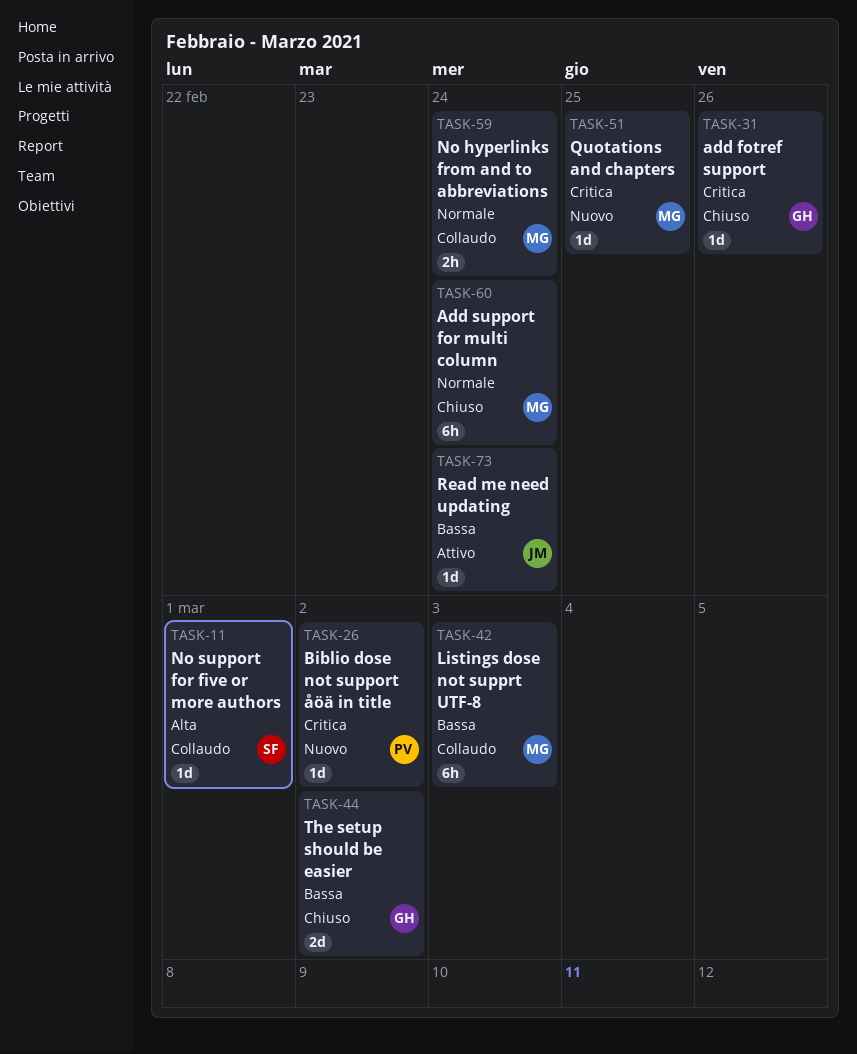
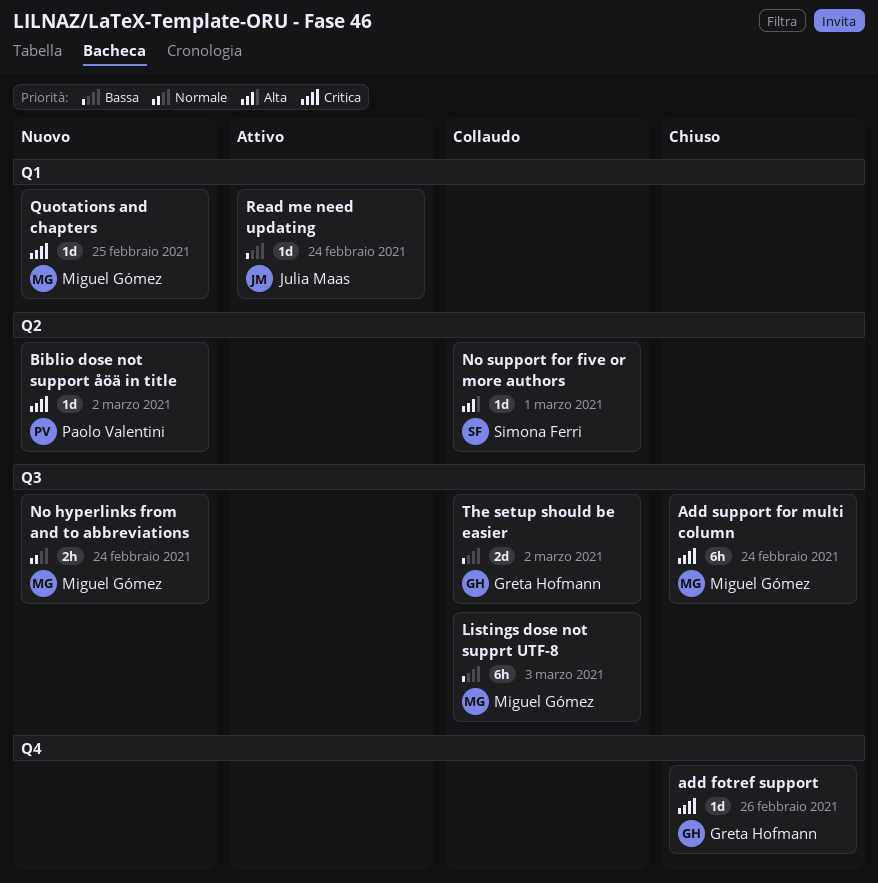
Add support for multi column, priority: Normale -> Critica
No hyperlinks from and to abbreviations, status: Collaudo -> Nuovo
The setup should be easier, status: Chiuso -> Collaudo

